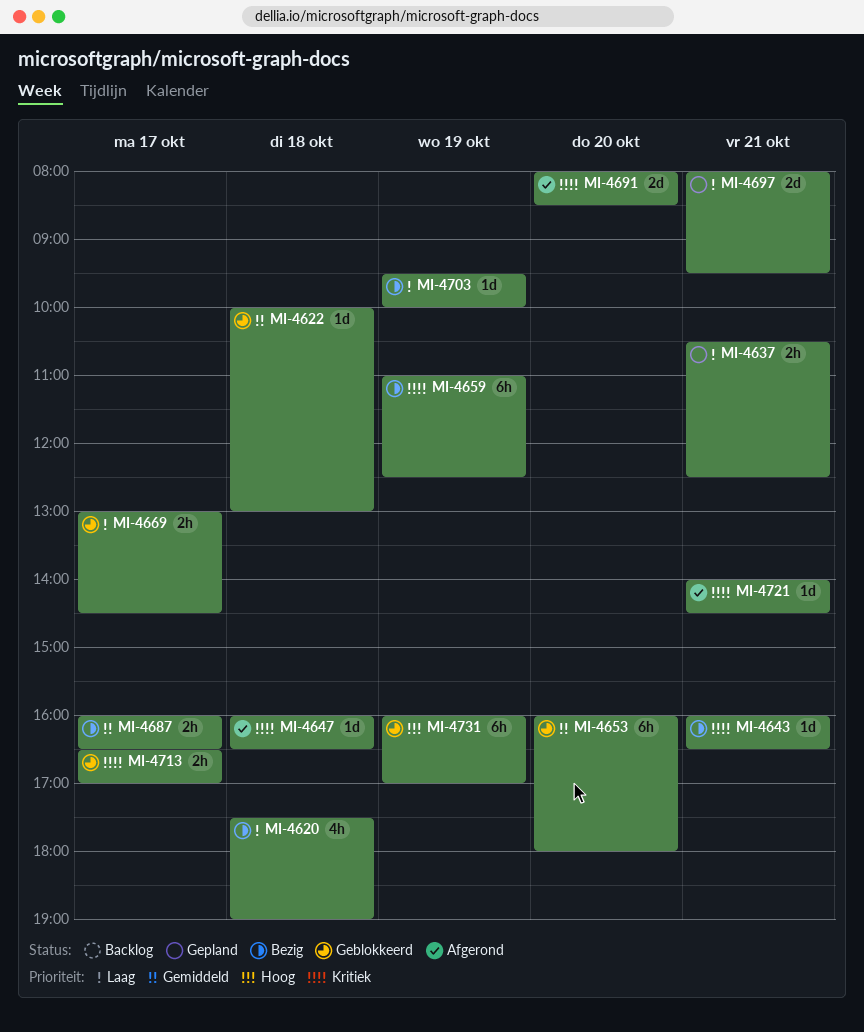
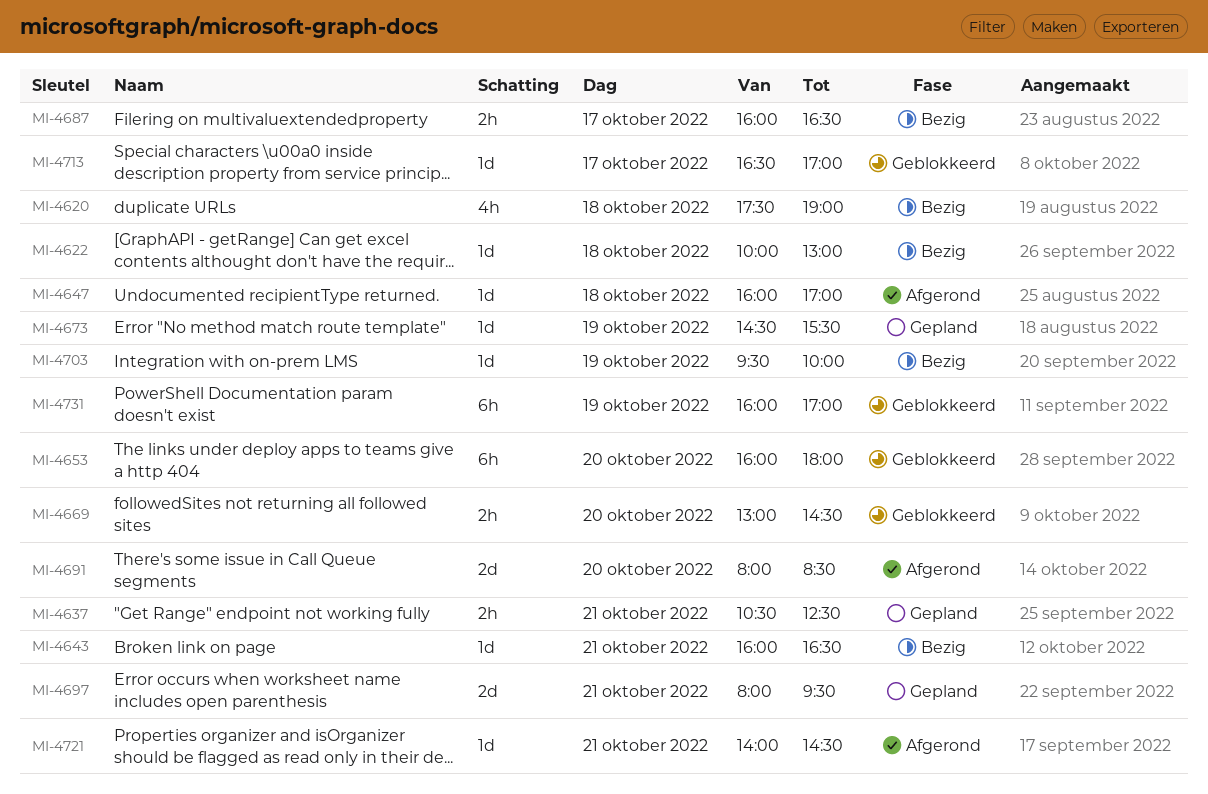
MI-4622, status: Geblokkeerd -> Bezig
MI-4647, ends: 16:30 -> 17:00
MI-4659: present -> none
MI-4669, day: Oct 17 -> Oct 20
MI-4673: none -> present
MI-4713, estimate: 2h -> 1d

